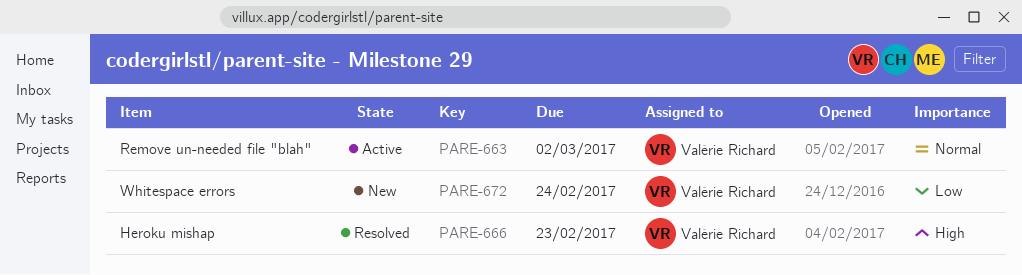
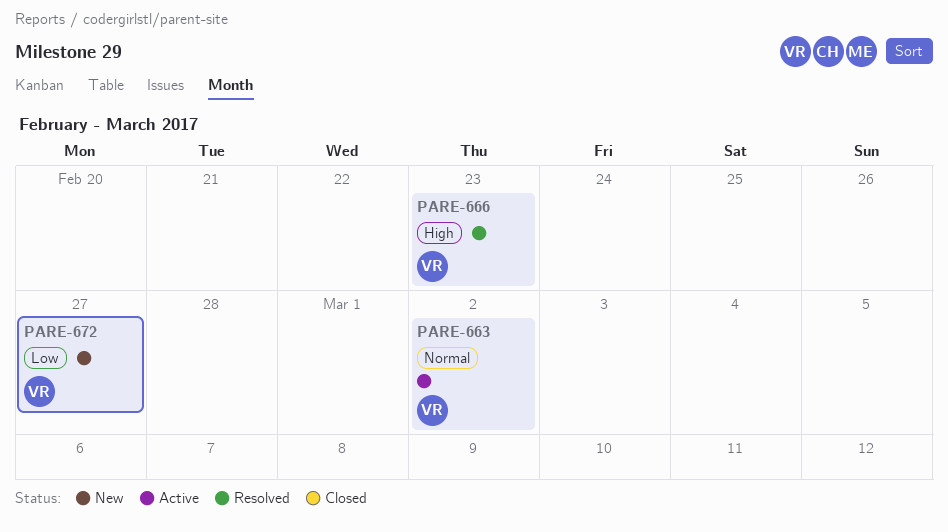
PARE-672, due: Feb 24 -> Feb 27

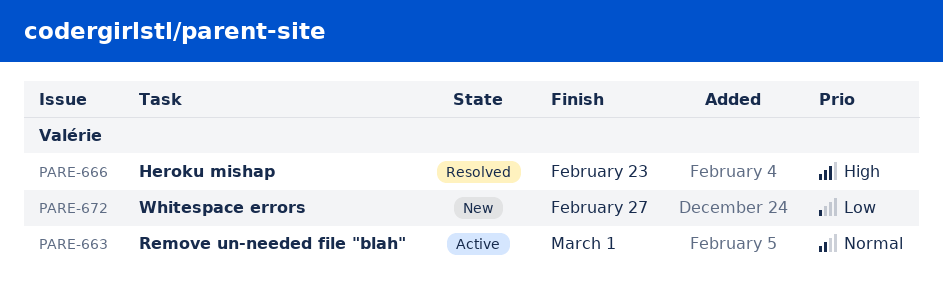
PARE-663, due: Mar 2 -> Mar 1

